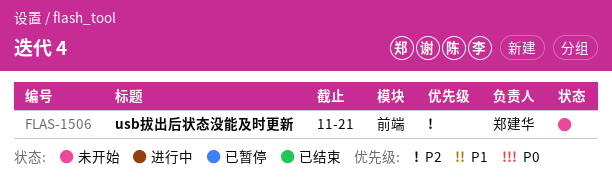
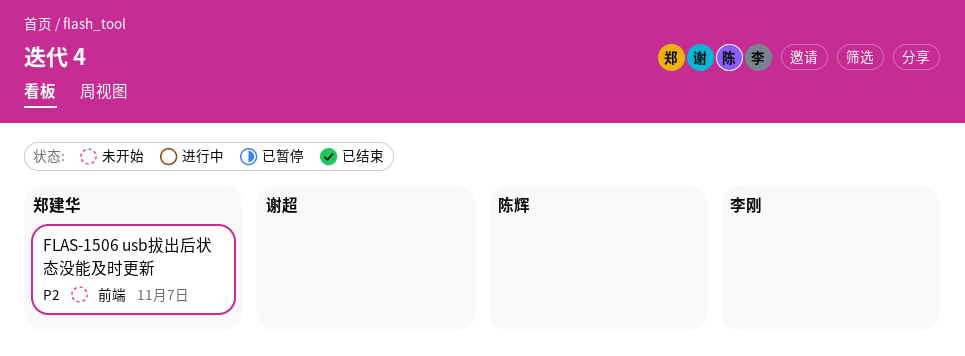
FLAS-1506, due: Nov 21 -> Nov 7

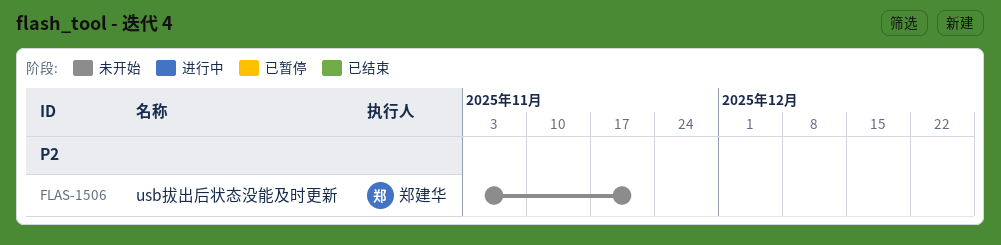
FLAS-1506, due: Nov 7 -> Nov 21

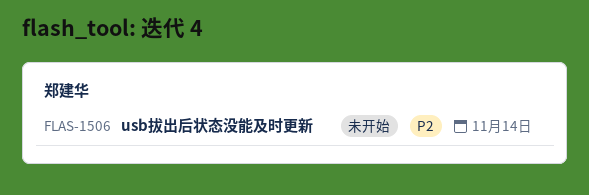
FLAS-1506, due: Nov 21 -> Nov 14

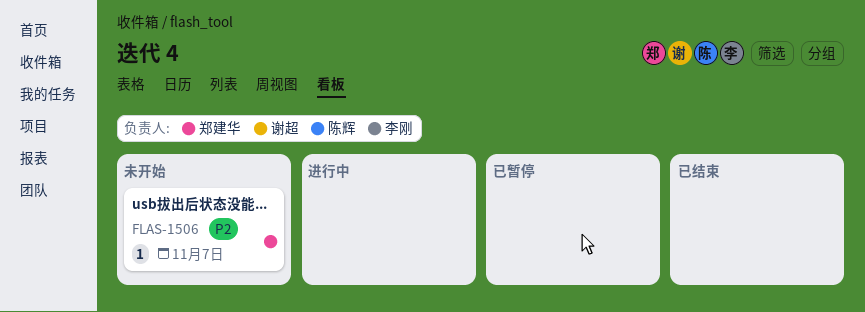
FLAS-1506, due: Nov 14 -> Nov 7

